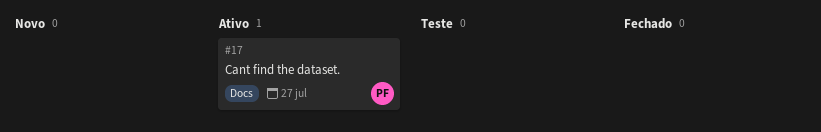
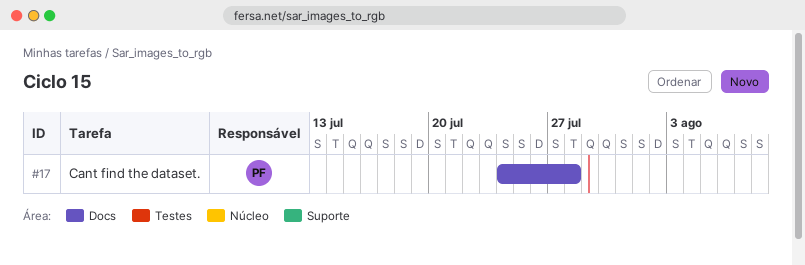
#17, due: Jul 27 -> Jul 28

